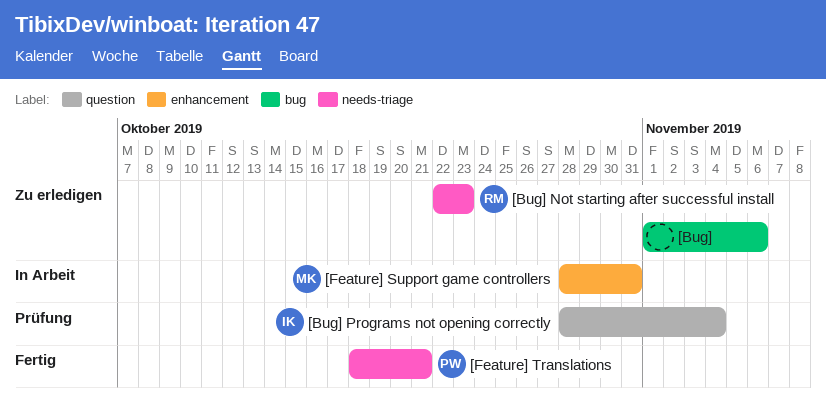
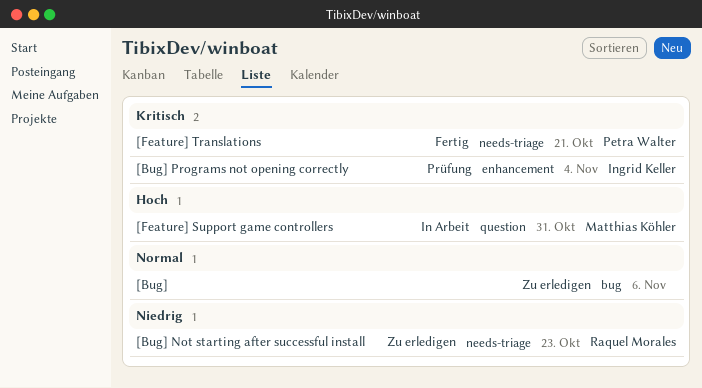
[Bug] Programs not opening correctly, label: question -> enhancement
[Feature] Support game controllers, label: enhancement -> question

